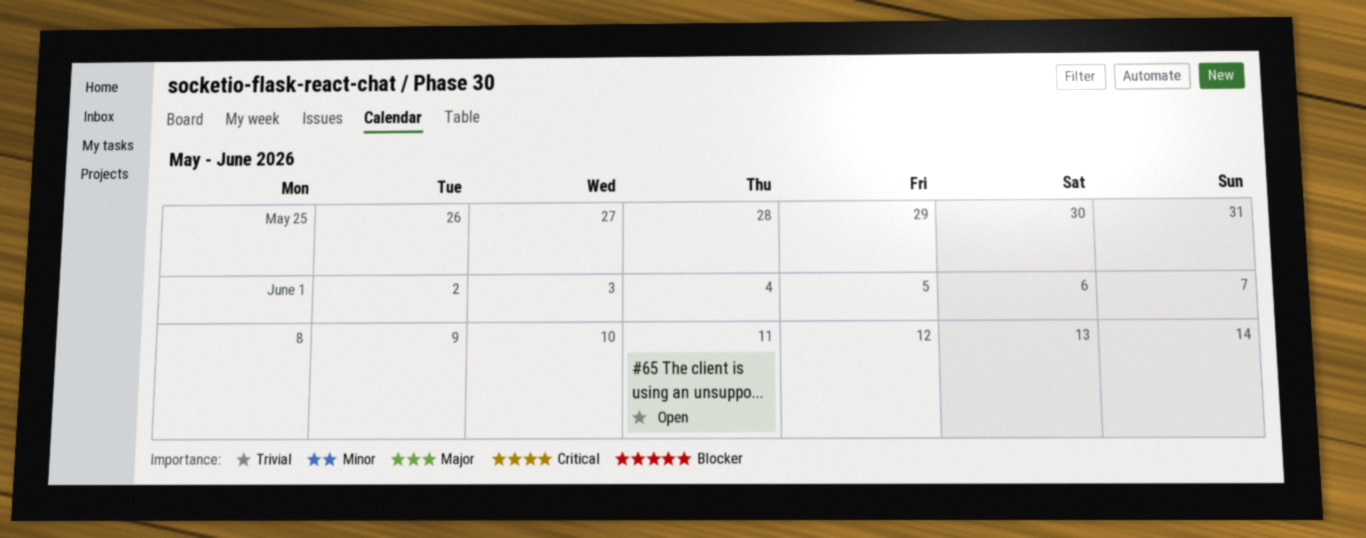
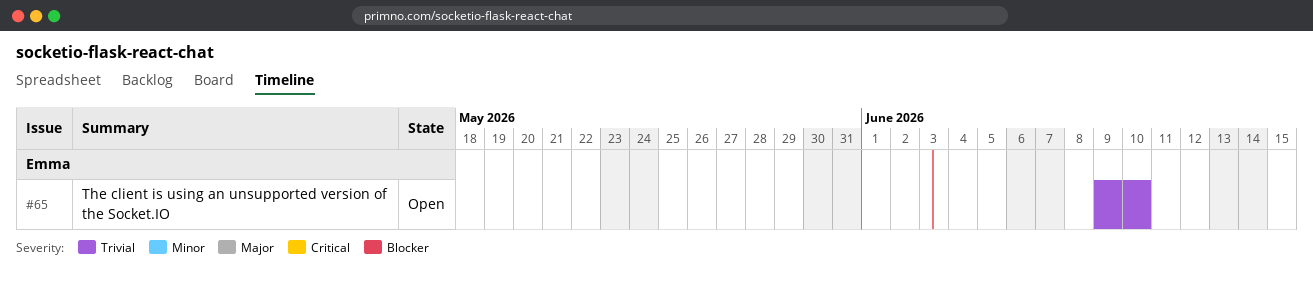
#65, due: Jun 11 -> Jun 10

